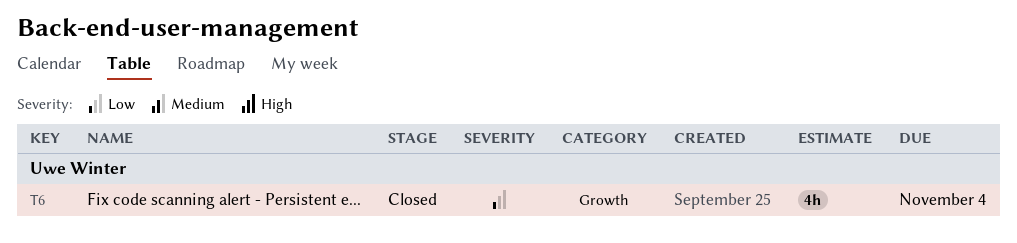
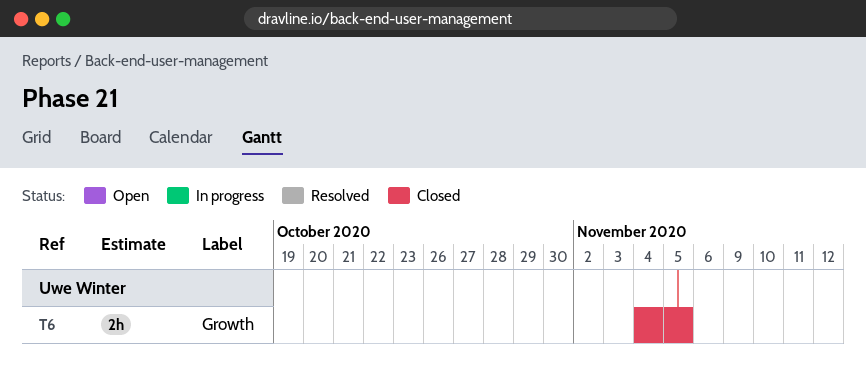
T6, estimate: 4h -> 2h
T6, due: Nov 4 -> Nov 5

